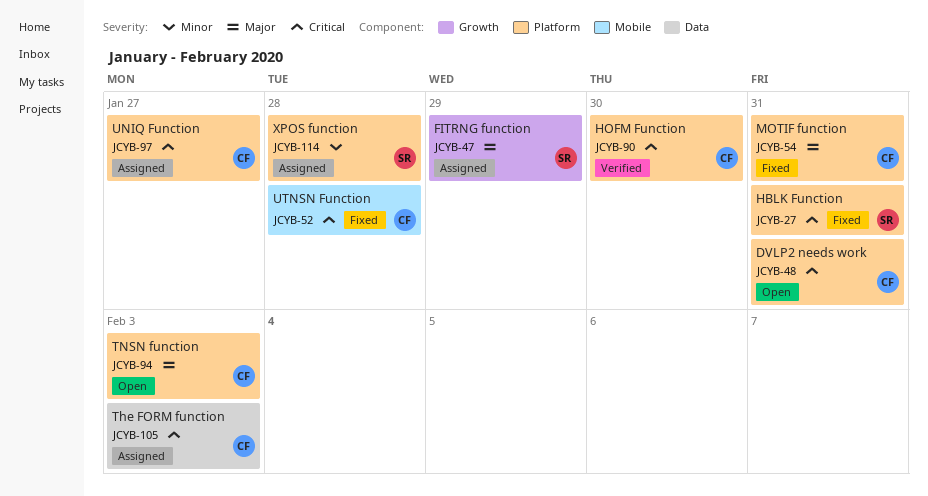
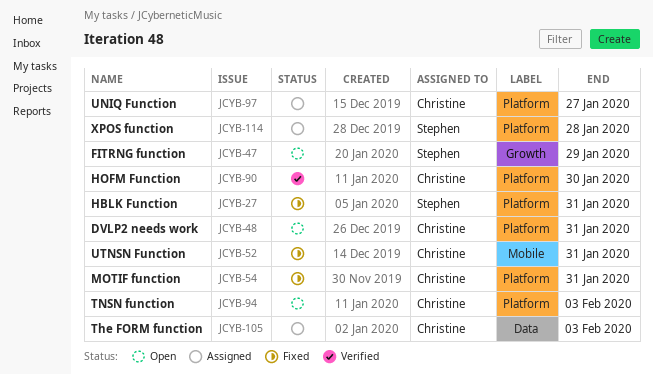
JCYB-47, status: Assigned -> Open
JCYB-52, due: Jan 28 -> Jan 31

